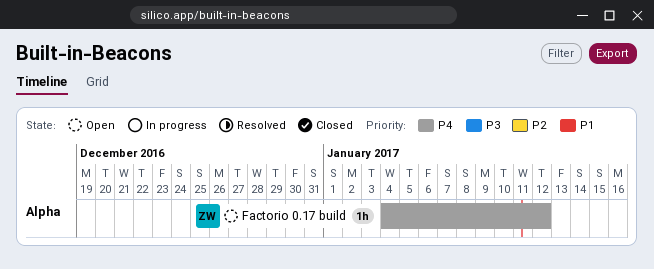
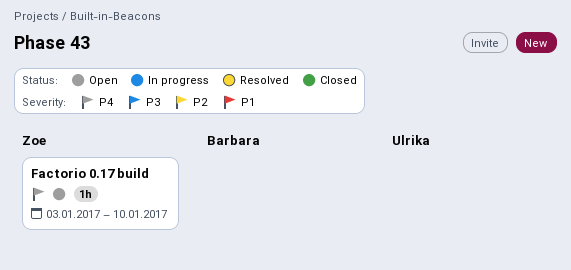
Factorio 0.17 build, start: Jan 4 -> Jan 3
Factorio 0.17 build, due: Jan 12 -> Jan 10

